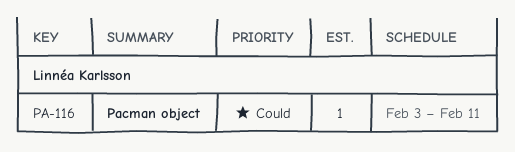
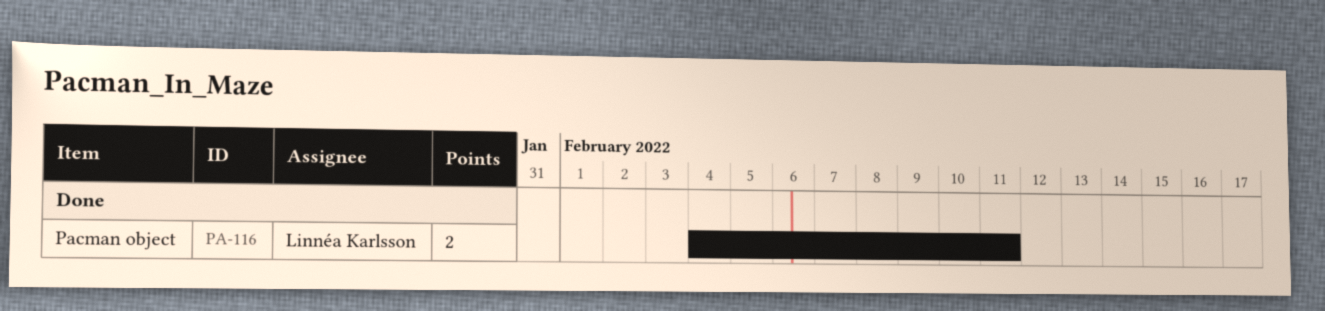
PA-116, estimate: 1 -> 2
PA-116, start: Feb 3 -> Feb 4

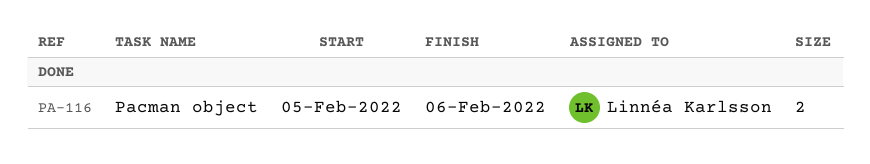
PA-116, start: Feb 4 -> Feb 5
PA-116, due: Feb 11 -> Feb 6

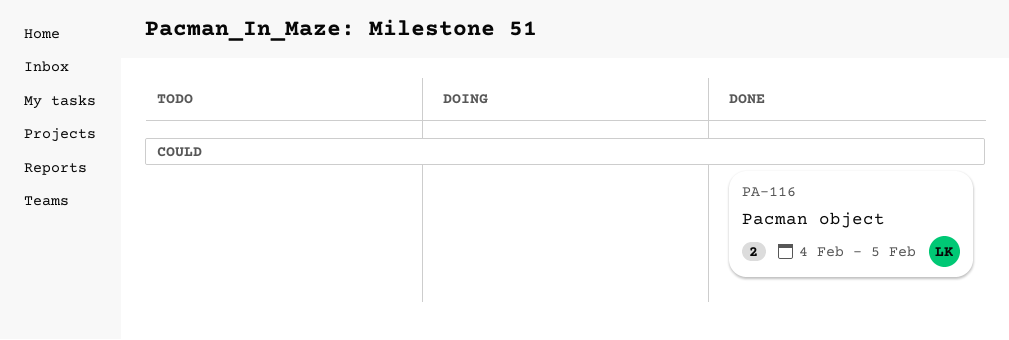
PA-116, start: Feb 5 -> Feb 4
PA-116, due: Feb 6 -> Feb 5

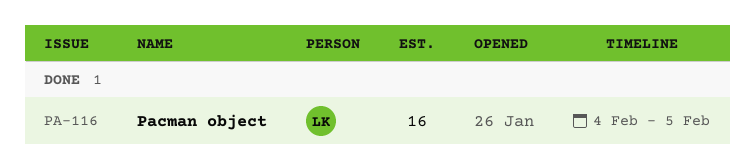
PA-116, estimate: 2 -> 16

